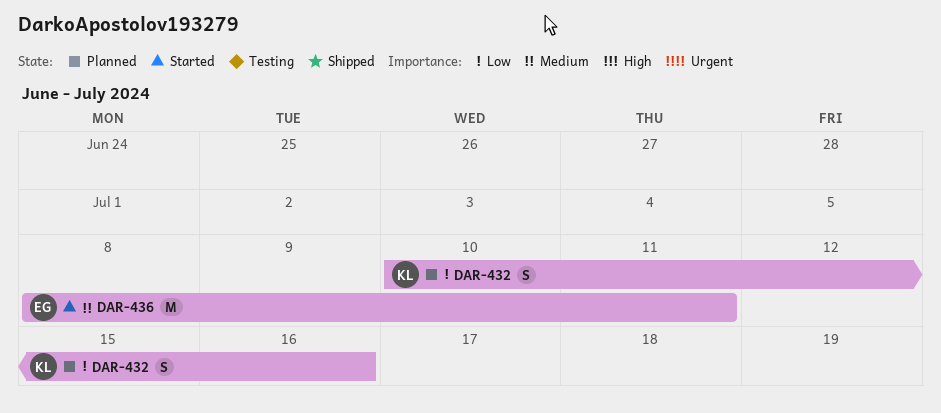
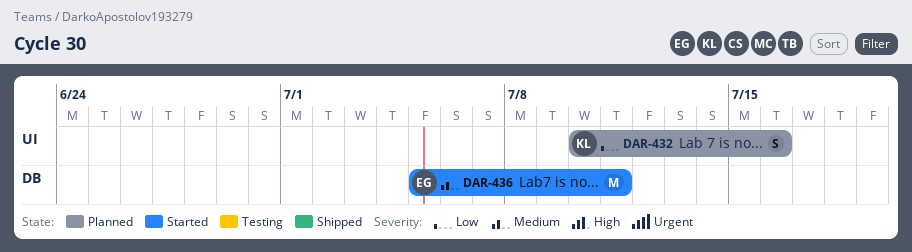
DAR-436, start: Jul 8 -> Jul 5

